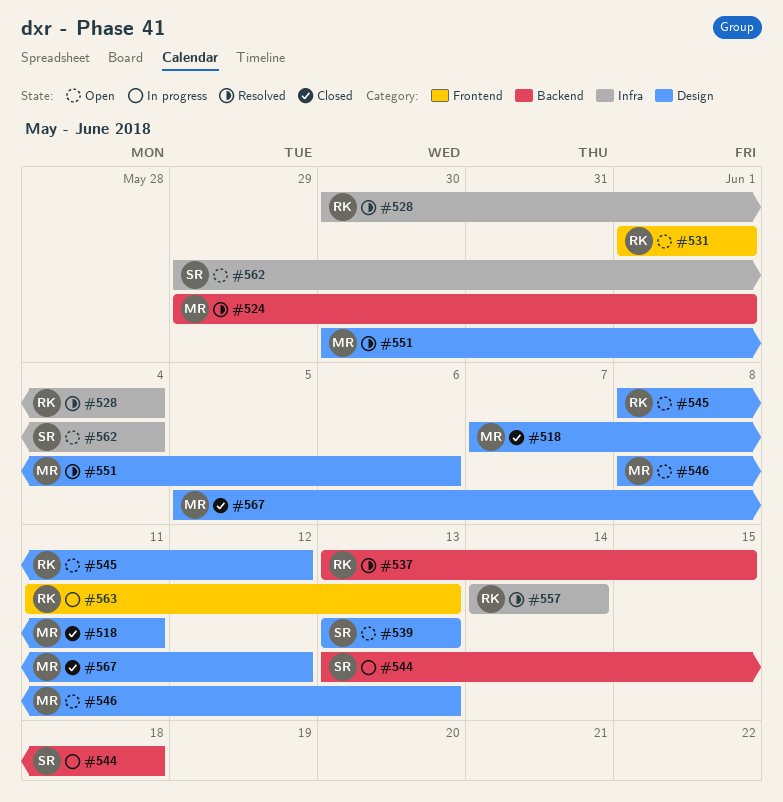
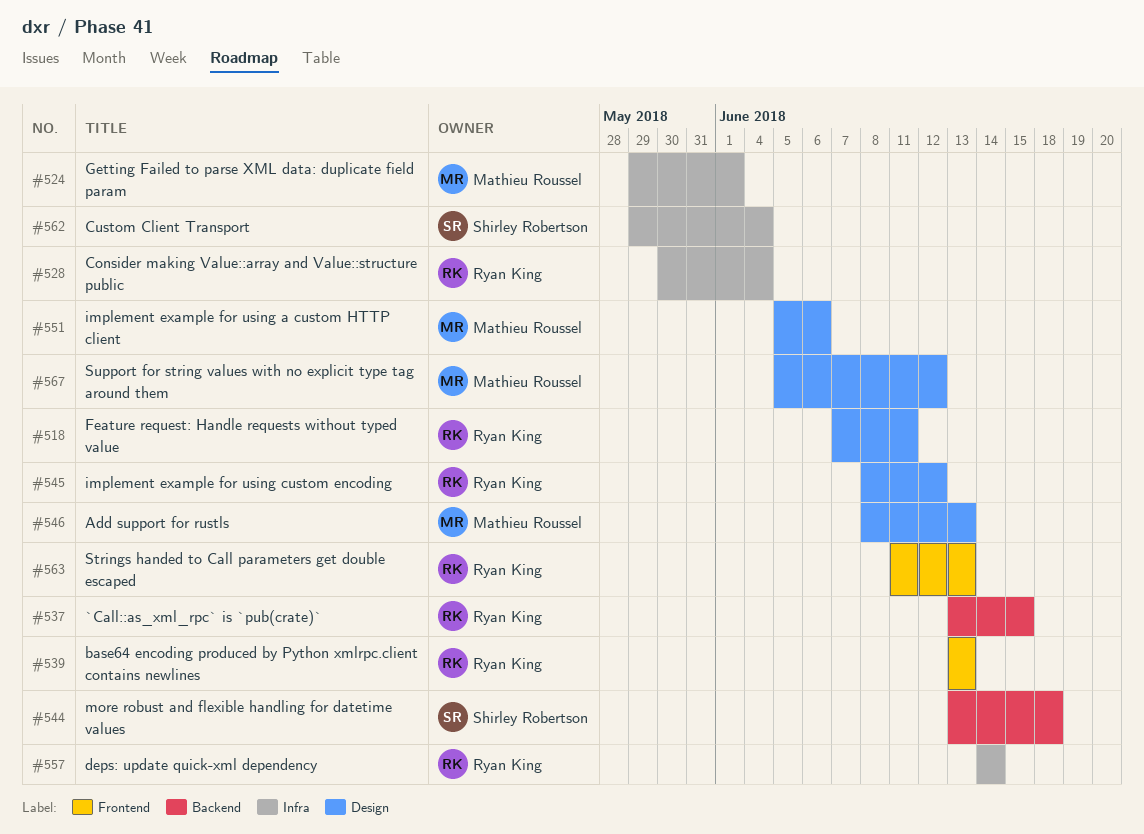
#518, owner: Mathieu Roussel -> Ryan King
#524, label: Backend -> Infra
#531: present -> none
#539, owner: Shirley Robertson -> Ryan King
#539, label: Design -> Frontend
#551, start: May 30 -> Jun 5

